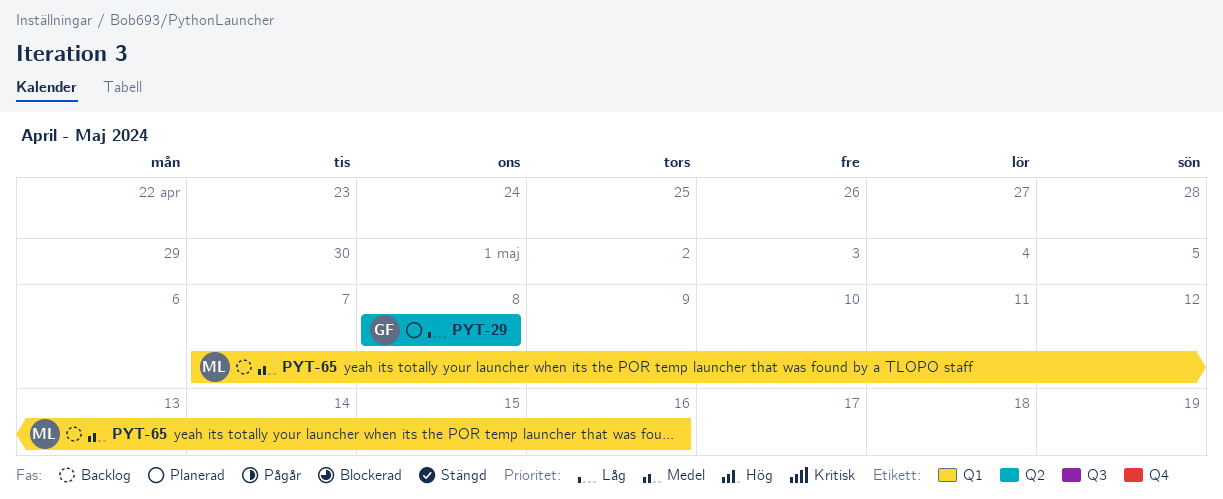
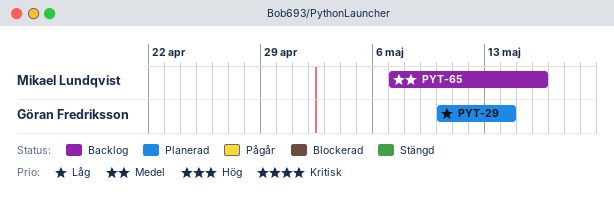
PYT-29, start: May 8 -> May 10
PYT-29, due: May 8 -> May 14

